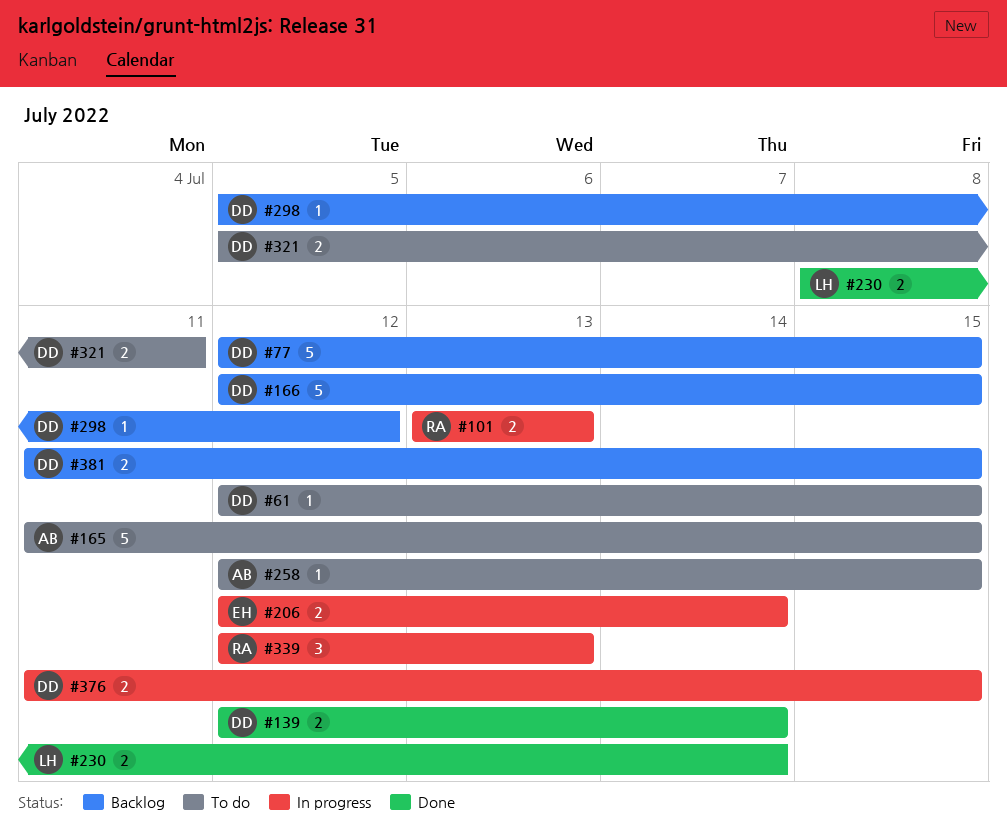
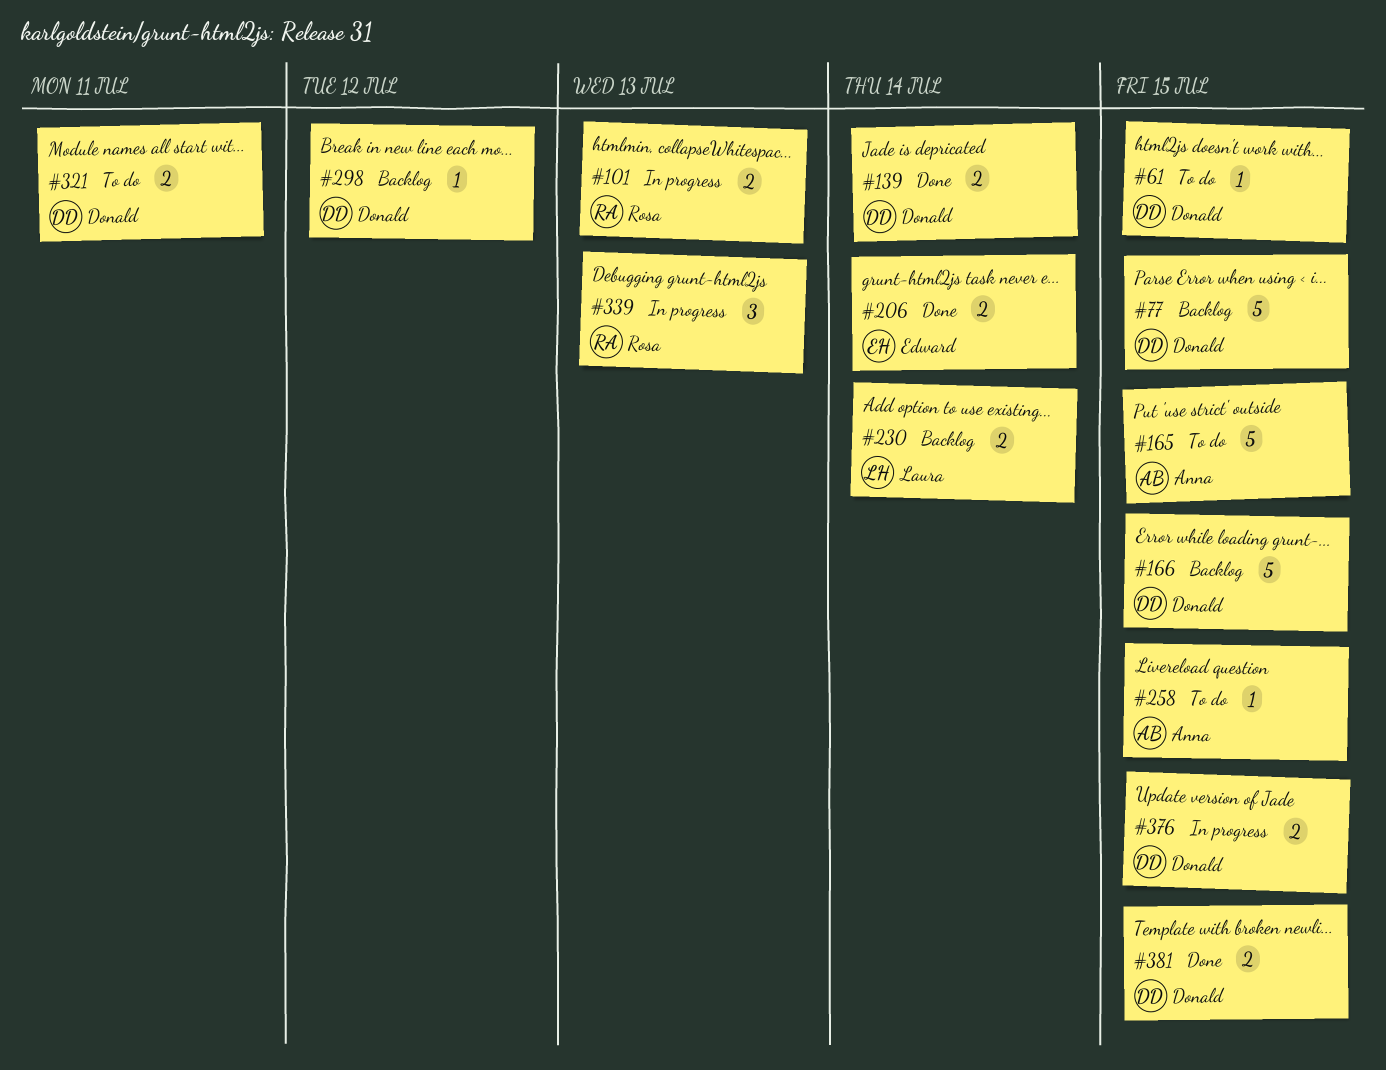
#206, status: In progress -> Done
#230, status: Done -> Backlog
#381, status: Backlog -> Done

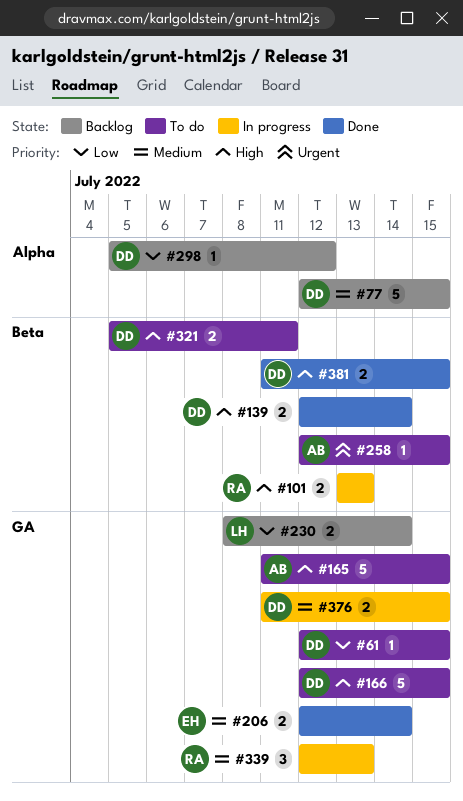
#166, status: Backlog -> To do

